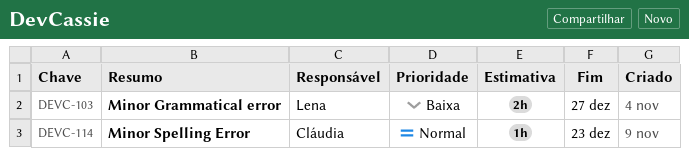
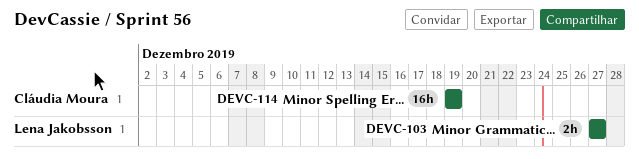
DEVC-114, estimate: 1h -> 16h
DEVC-114, due: Dec 23 -> Dec 19

